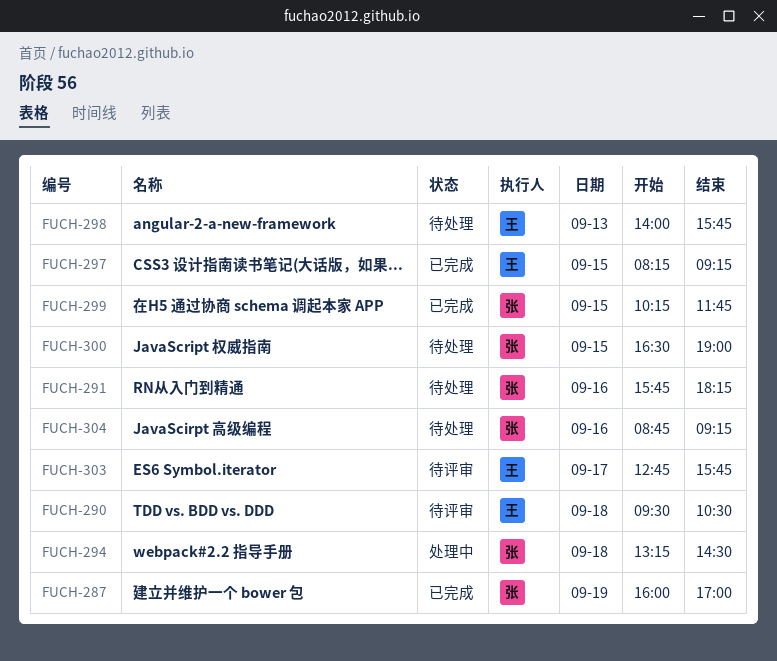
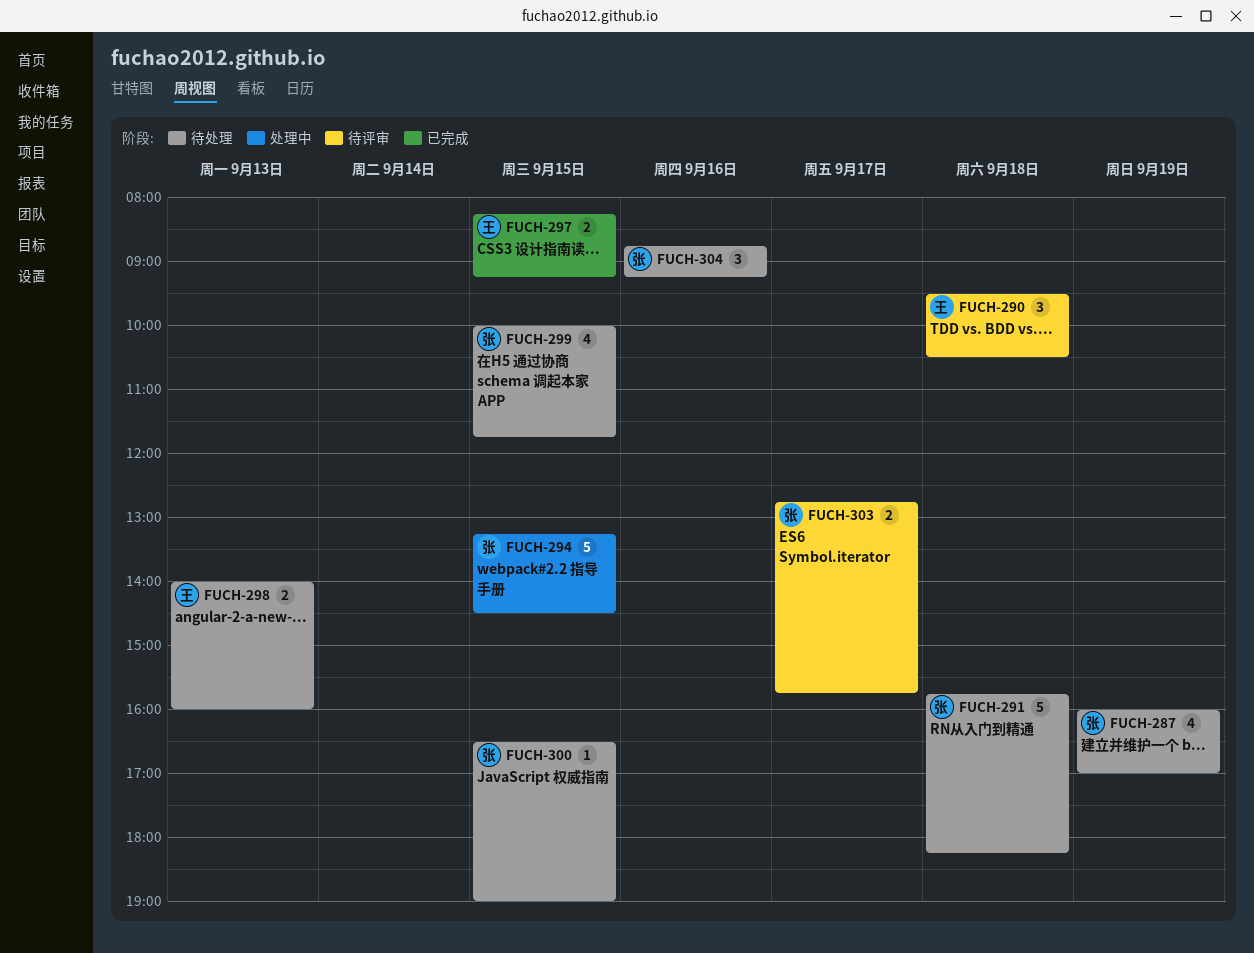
FUCH-287, status: 已完成 -> 待处理
FUCH-291, day: Sep 16 -> Sep 18
FUCH-294, day: Sep 18 -> Sep 15
FUCH-298, ends: 15:45 -> 16:00
FUCH-299, status: 已完成 -> 待处理
FUCH-299, begins: 10:15 -> 10:00
FUCH-303, owner: 王 -> 张

